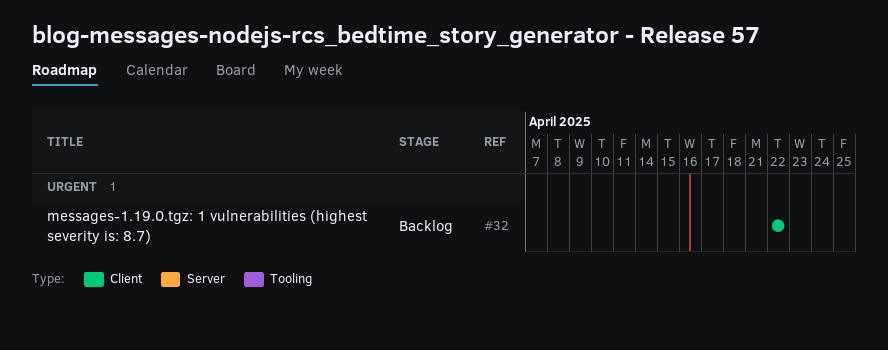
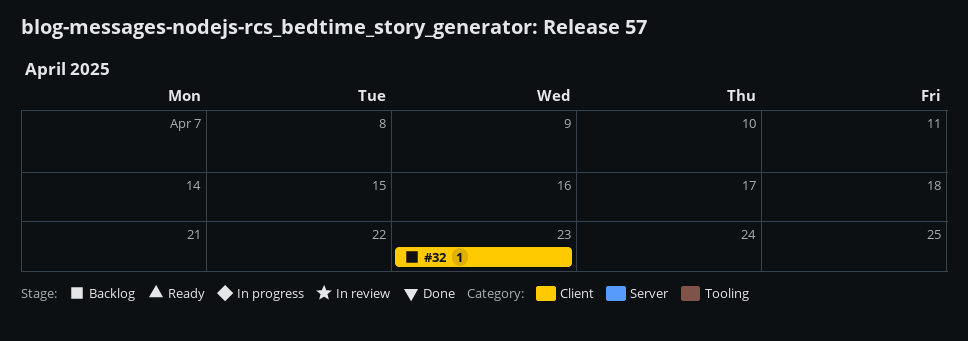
#32, start: Apr 22 -> Apr 23
#32, due: Apr 22 -> Apr 23

